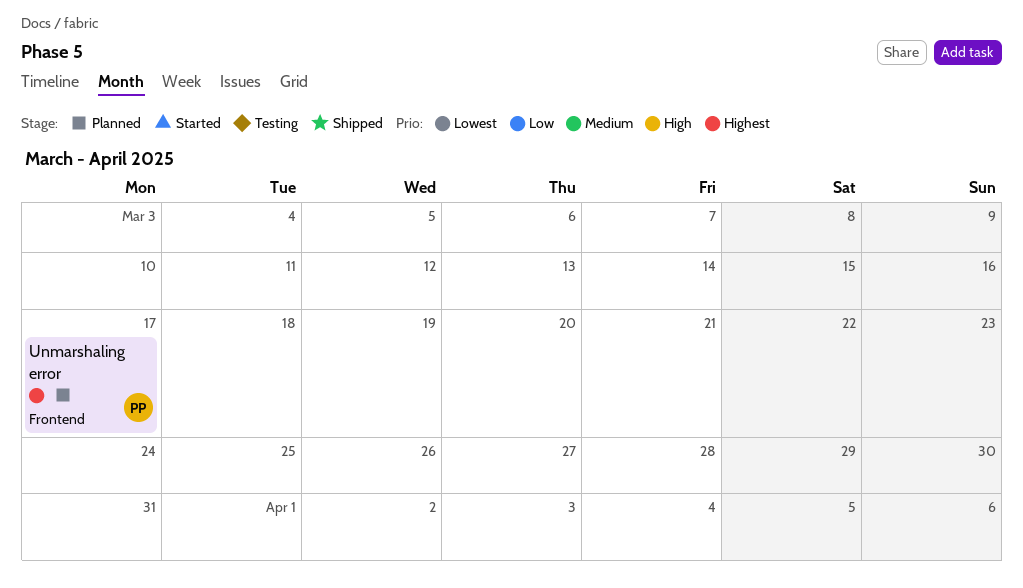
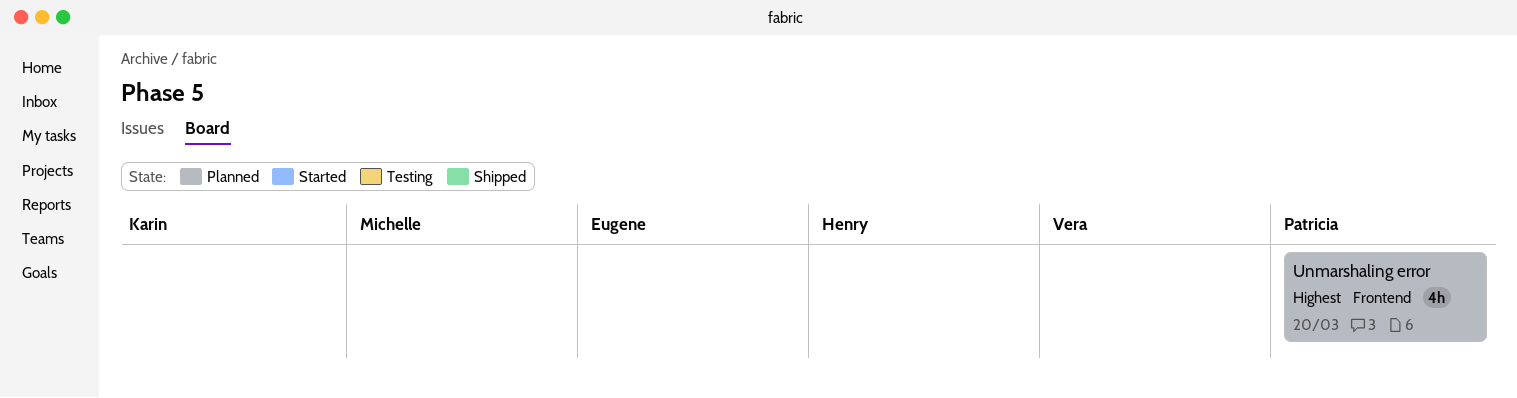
Unmarshaling error, due: Mar 17 -> Mar 20

